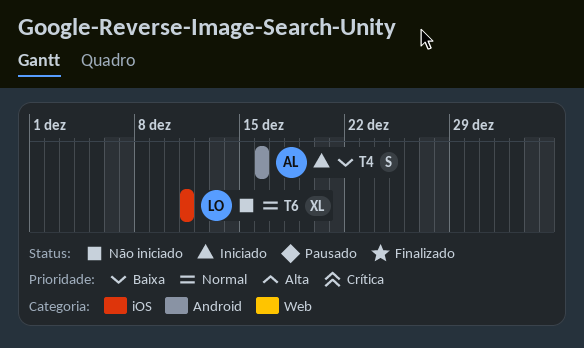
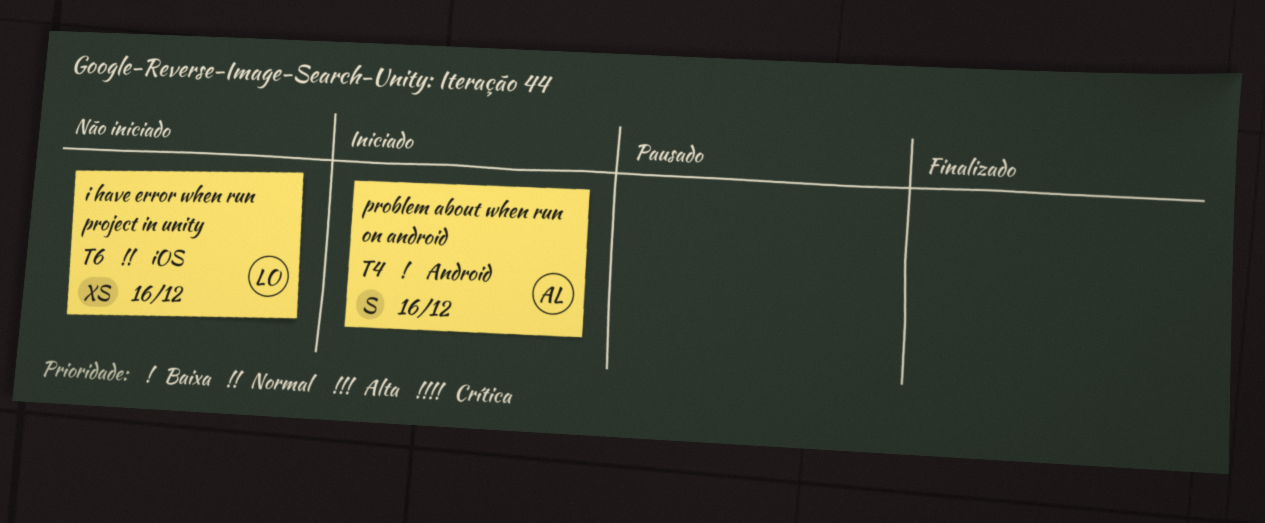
T6, estimate: XL -> XS
T6, due: Dec 11 -> Dec 16

